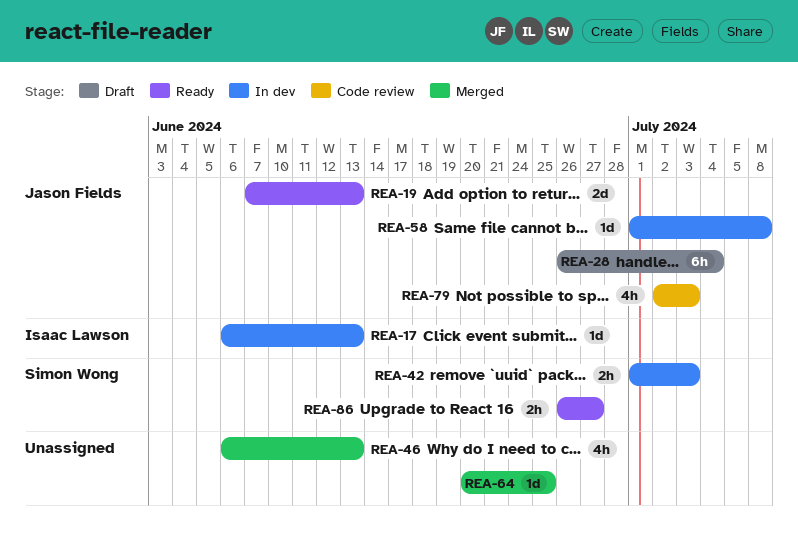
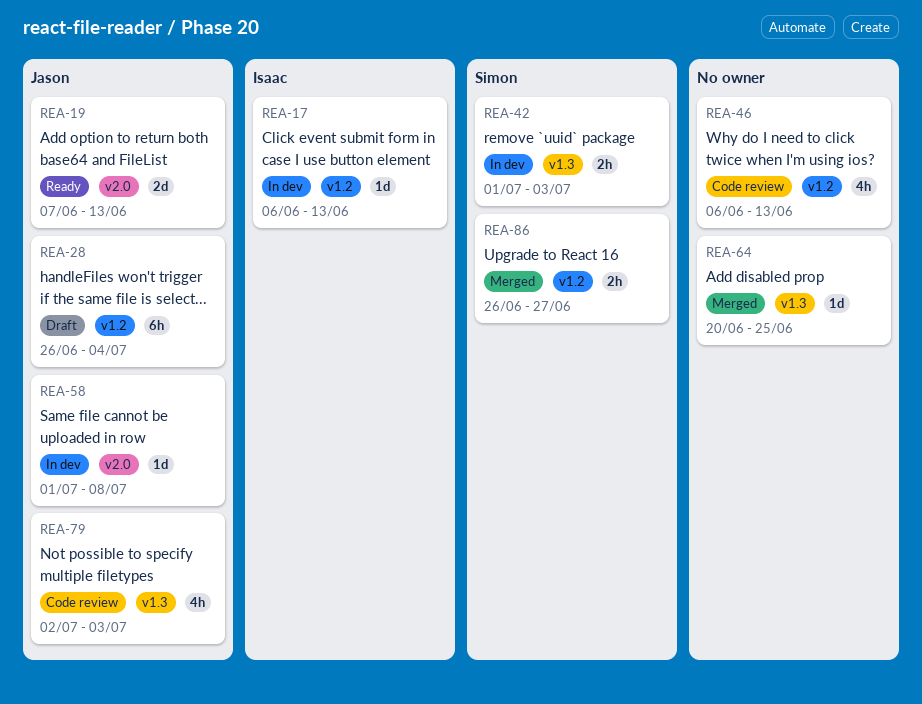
REA-46, status: Merged -> Code review
REA-86, status: Ready -> Merged

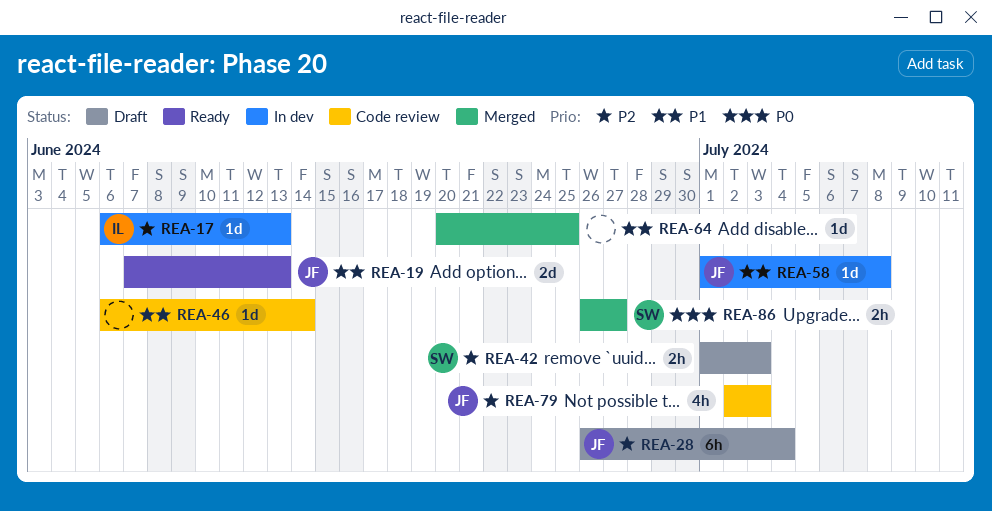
REA-42, status: In dev -> Draft
REA-46, estimate: 4h -> 1d
REA-46, due: Jun 13 -> Jun 14

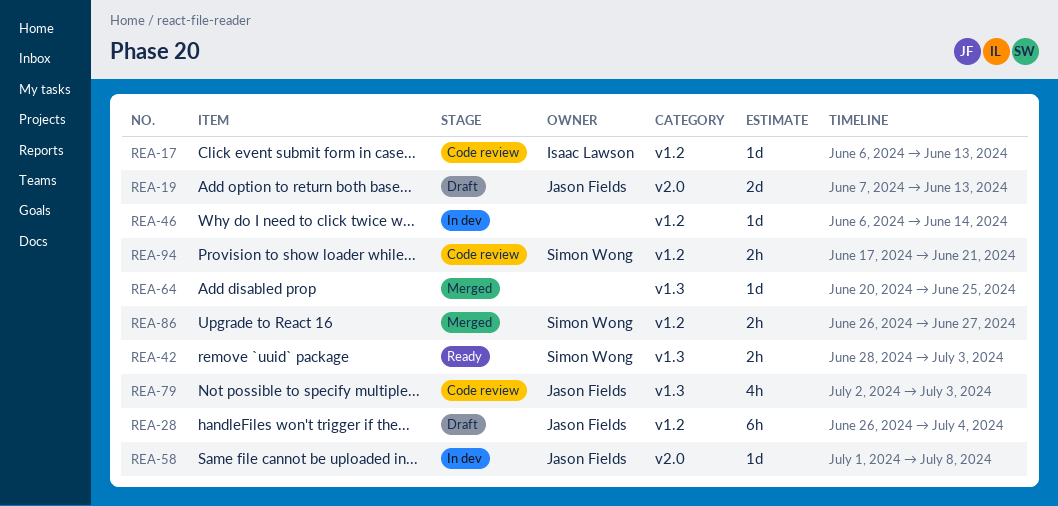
REA-17, status: In dev -> Code review
REA-19, status: Ready -> Draft
REA-42, status: Draft -> Ready
REA-42, start: Jul 1 -> Jun 28
REA-46, status: Code review -> In dev
REA-94: none -> present

